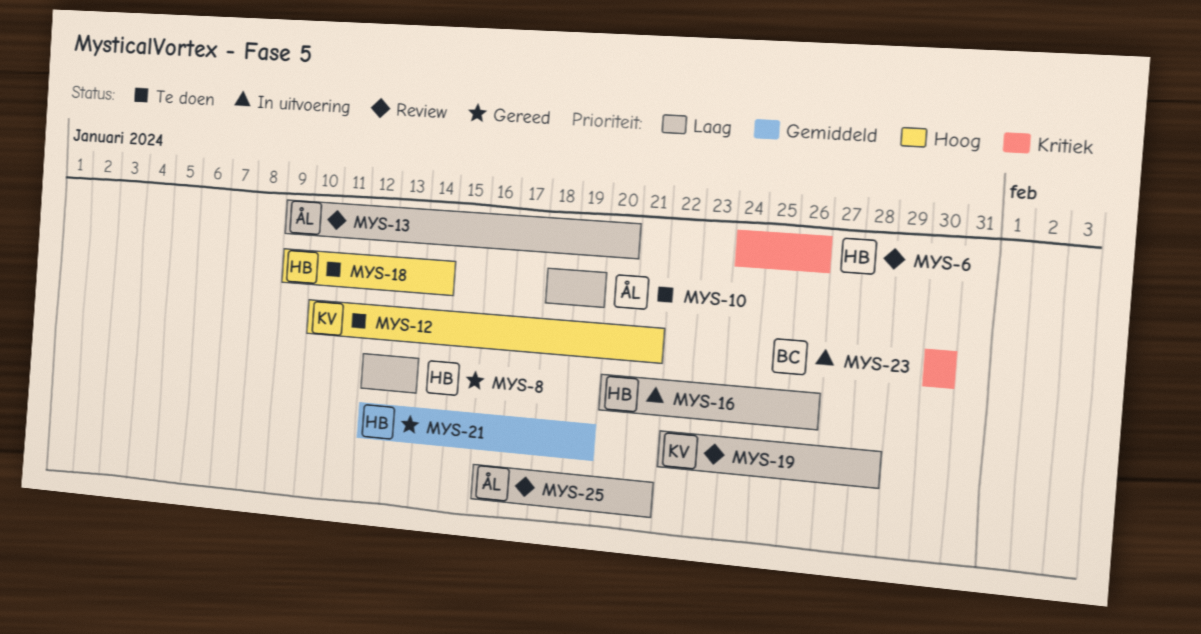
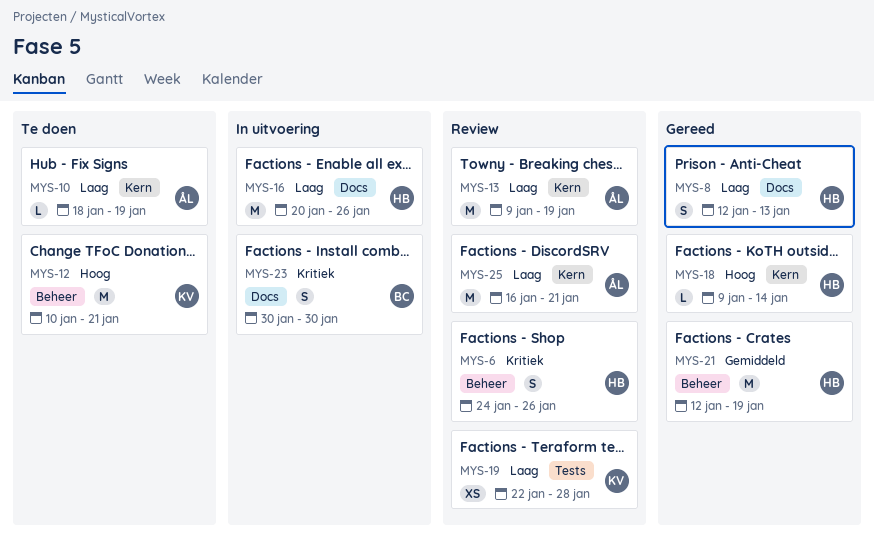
MYS-13, due: Jan 20 -> Jan 19
MYS-18, status: Te doen -> Gereed

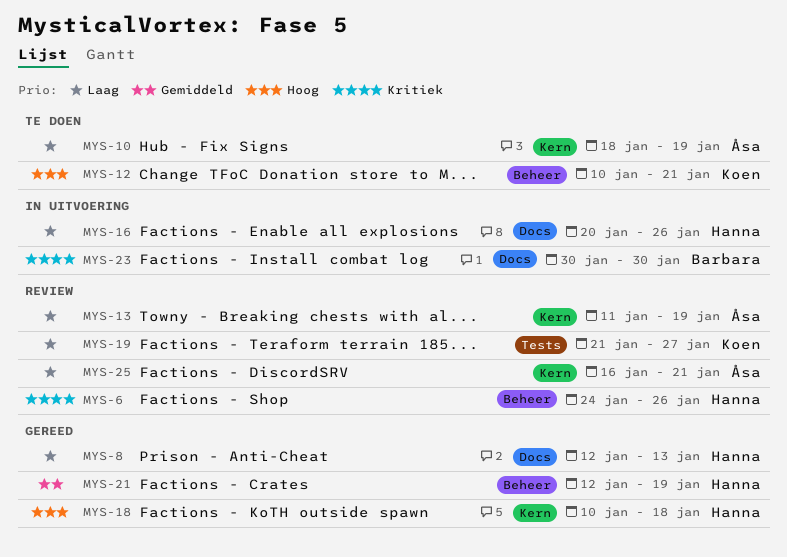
MYS-13, start: Jan 9 -> Jan 11
MYS-18, start: Jan 9 -> Jan 10
MYS-18, due: Jan 14 -> Jan 18
MYS-19, start: Jan 22 -> Jan 21
MYS-19, due: Jan 28 -> Jan 27

